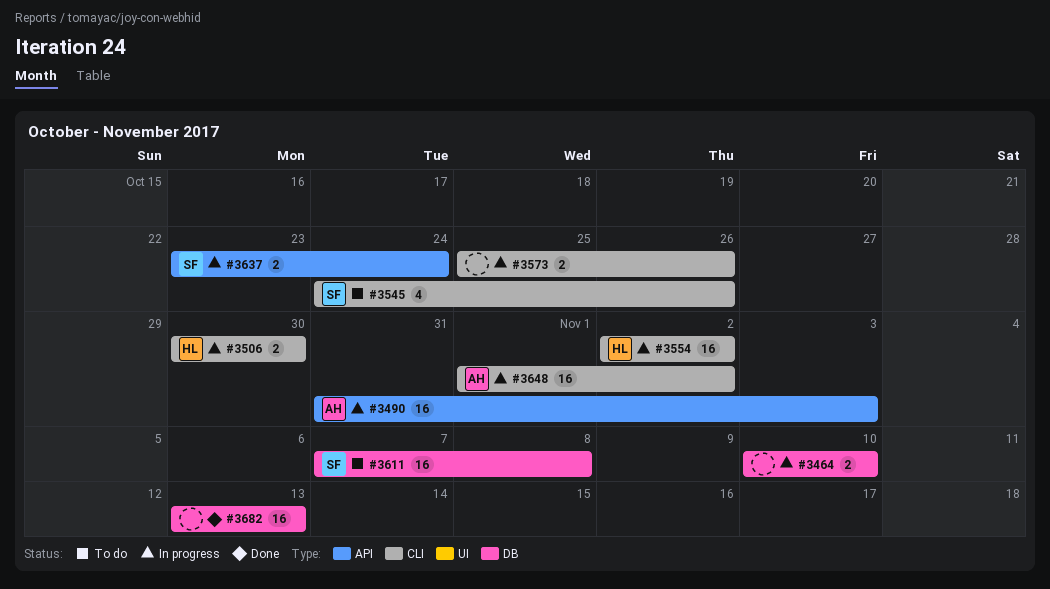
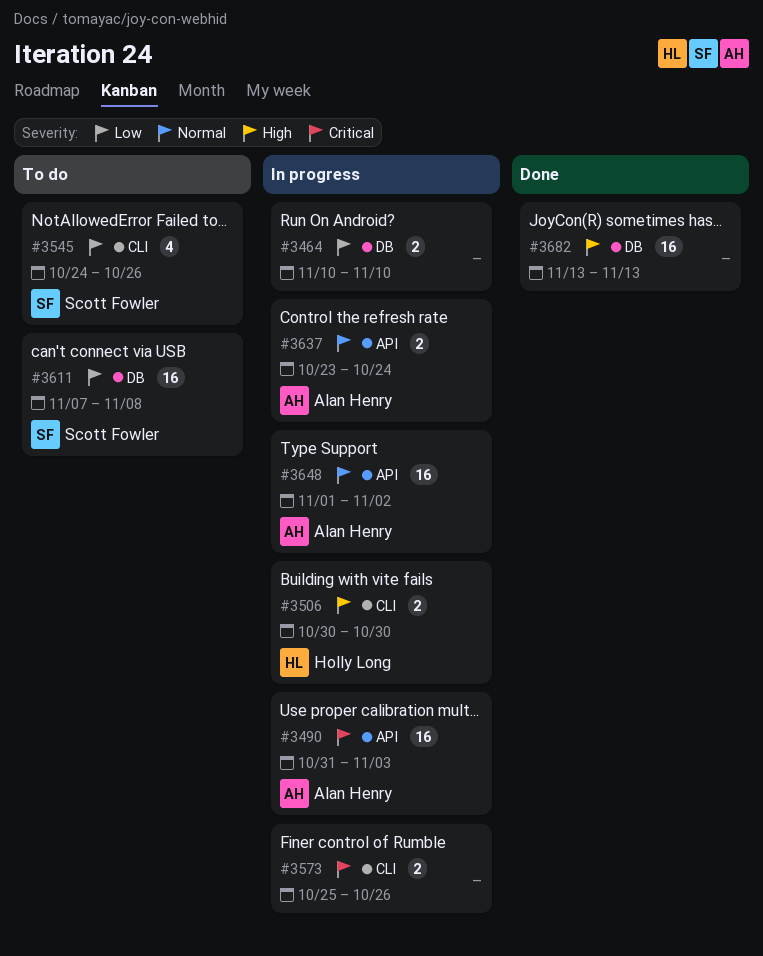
#3554: present -> none
#3637, owner: Scott Fowler -> Alan Henry
#3648, label: CLI -> API

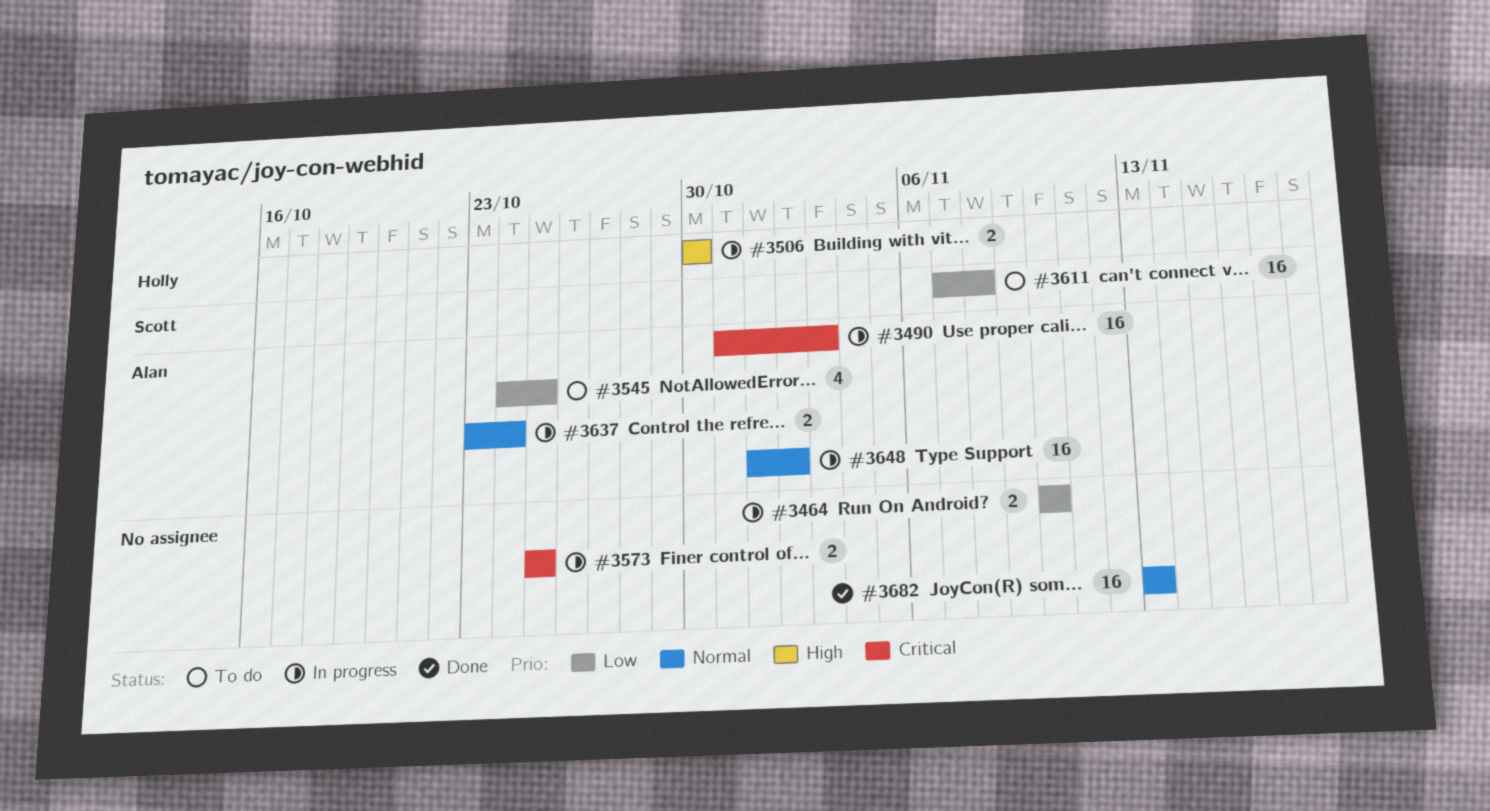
#3545, owner: Scott Fowler -> Alan Henry
#3545, due: Oct 26 -> Oct 25
#3573, due: Oct 26 -> Oct 25
#3682, priority: High -> Normal

